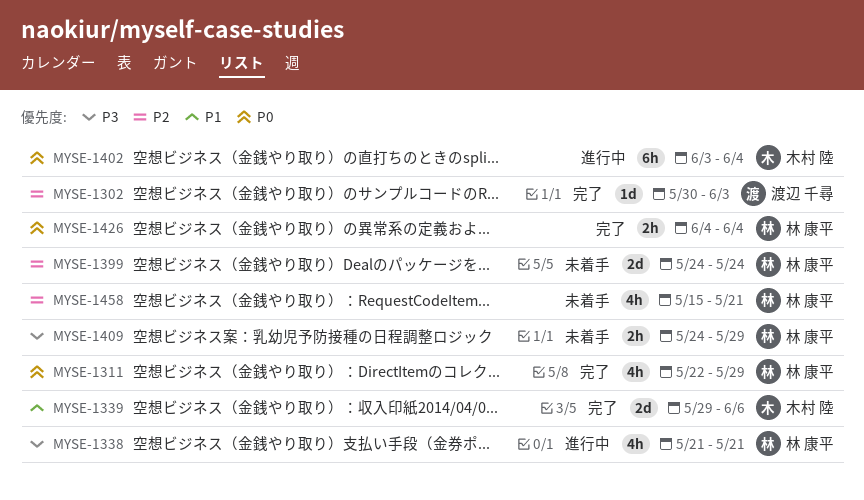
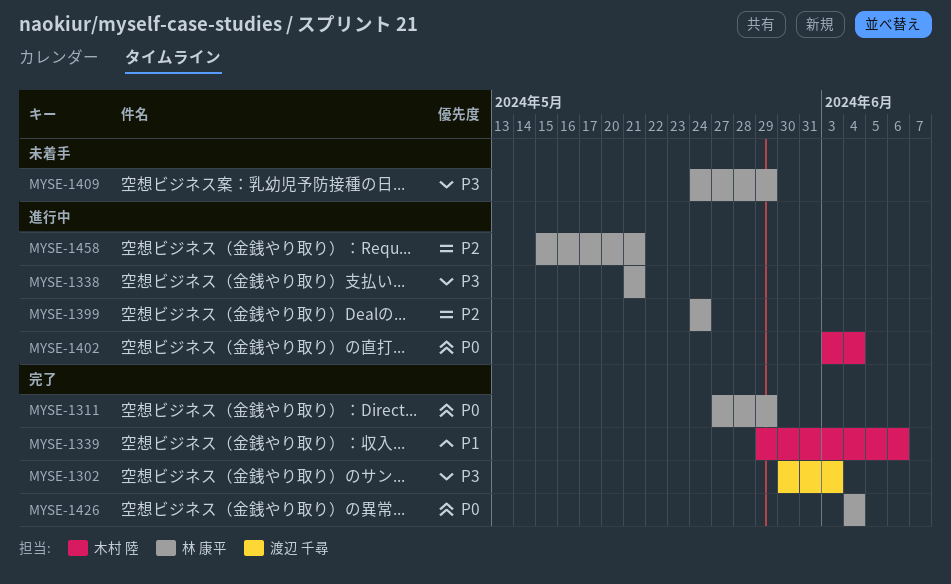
MYSE-1302, priority: P2 -> P3
MYSE-1311, start: May 22 -> May 27
MYSE-1399, status: 未着手 -> 進行中
MYSE-1458, status: 未着手 -> 進行中

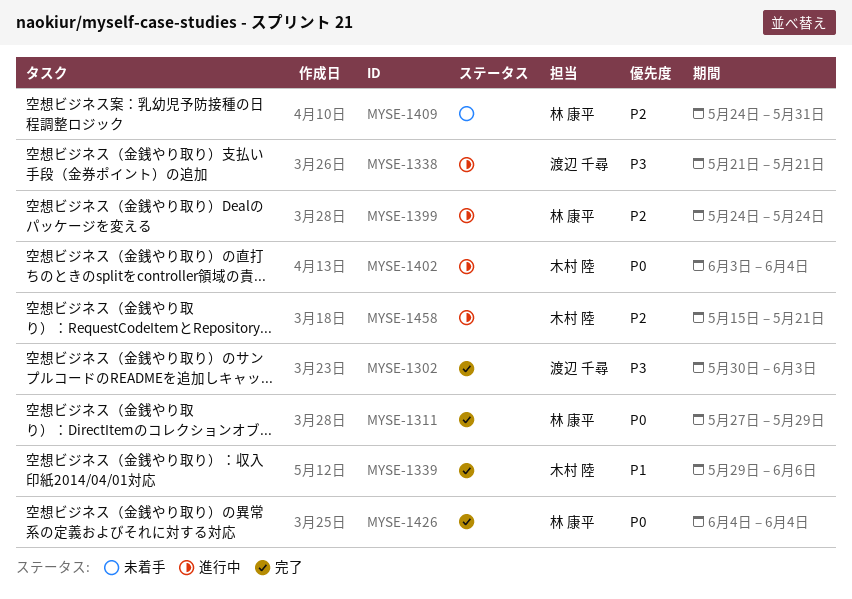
MYSE-1338, owner: 林 康平 -> 渡辺 千尋
MYSE-1409, priority: P3 -> P2
MYSE-1409, due: May 29 -> May 31
MYSE-1458, owner: 林 康平 -> 木村 陸

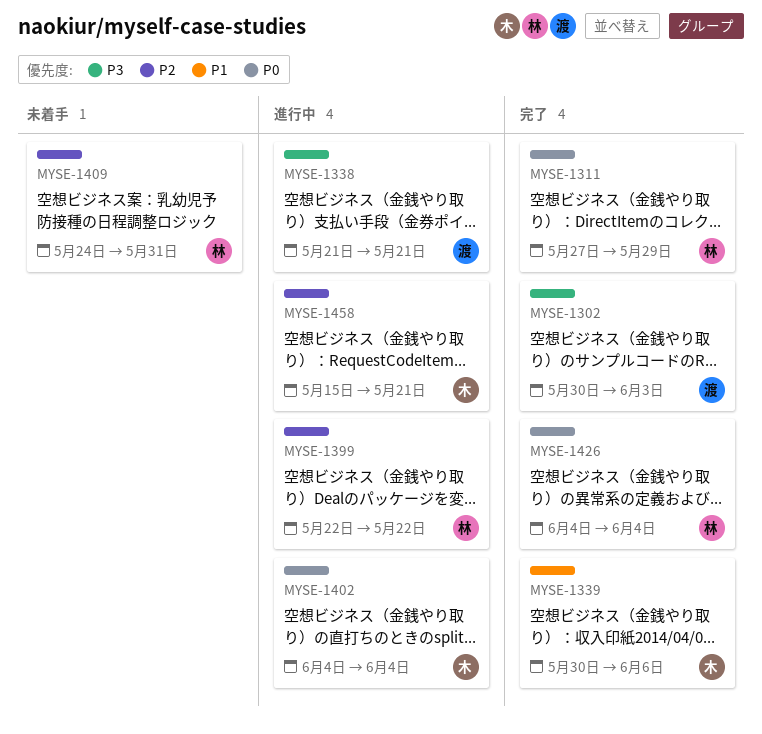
MYSE-1339, start: May 29 -> May 30
MYSE-1399, start: May 24 -> May 22
MYSE-1399, due: May 24 -> May 22
MYSE-1402, start: Jun 3 -> Jun 4

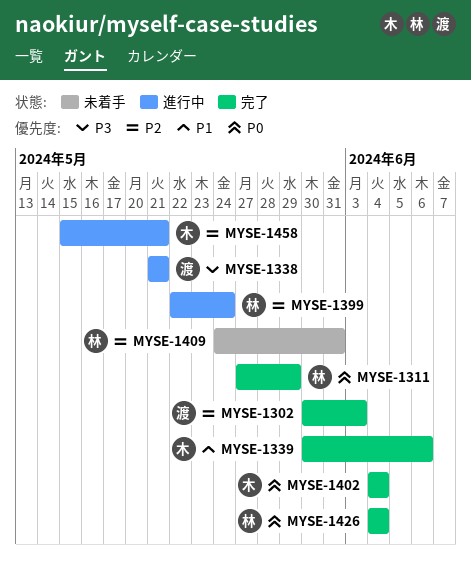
MYSE-1302, priority: P3 -> P2
MYSE-1399, due: May 22 -> May 24
MYSE-1402, status: 進行中 -> 完了

